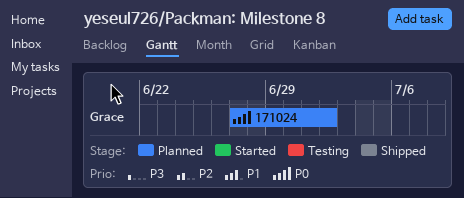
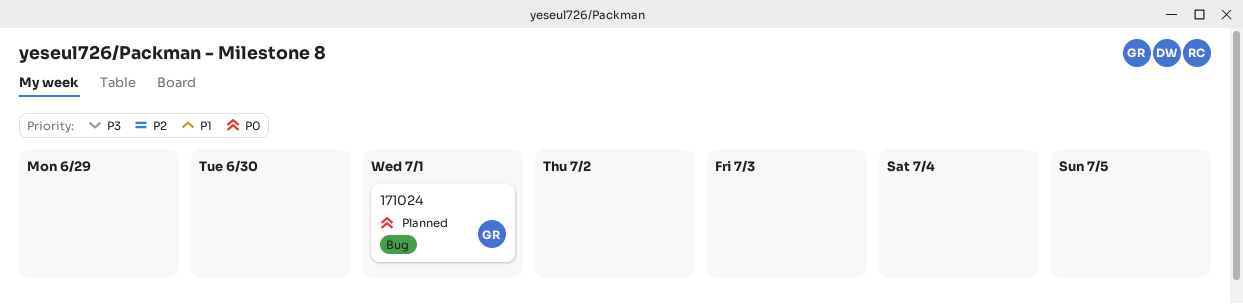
171024, due: Jul 2 -> Jul 1

